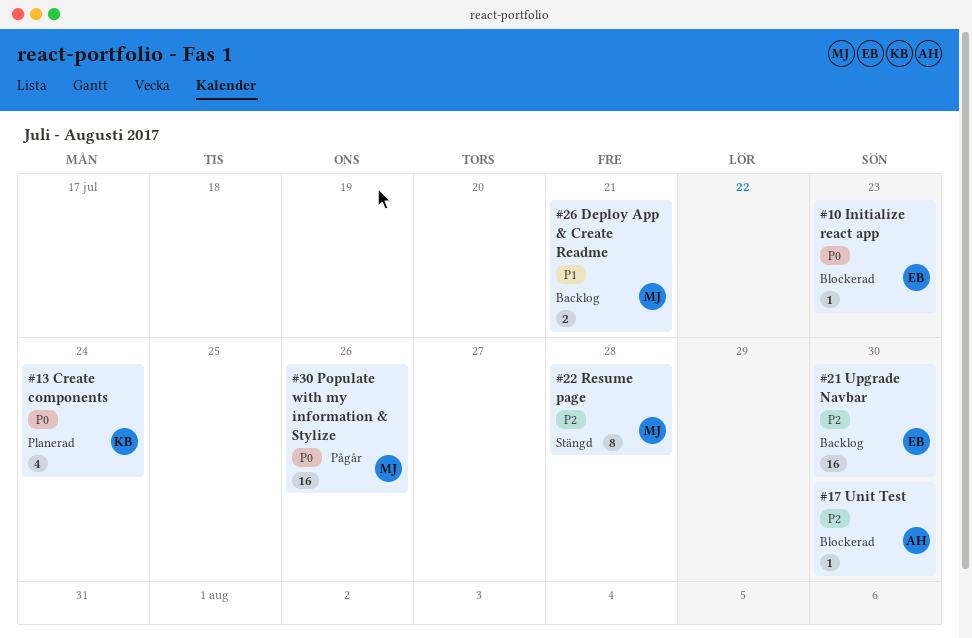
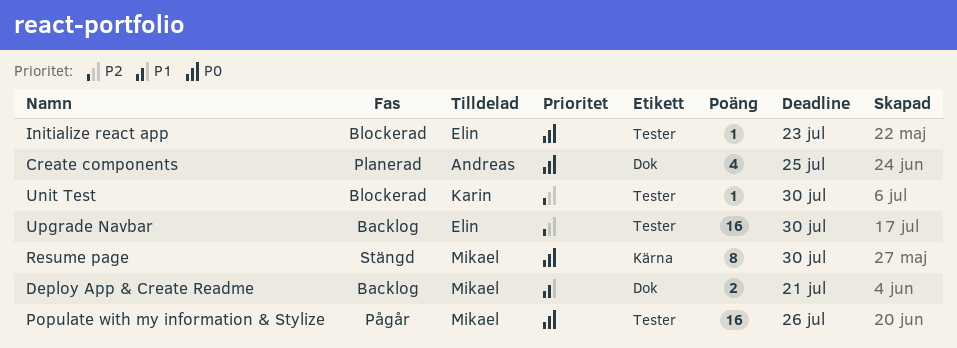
Create components, owner: Karin -> Andreas
Create components, due: Jul 24 -> Jul 25
Resume page, priority: P2 -> P0
Resume page, due: Jul 28 -> Jul 30
Unit Test, owner: Andreas -> Karin

